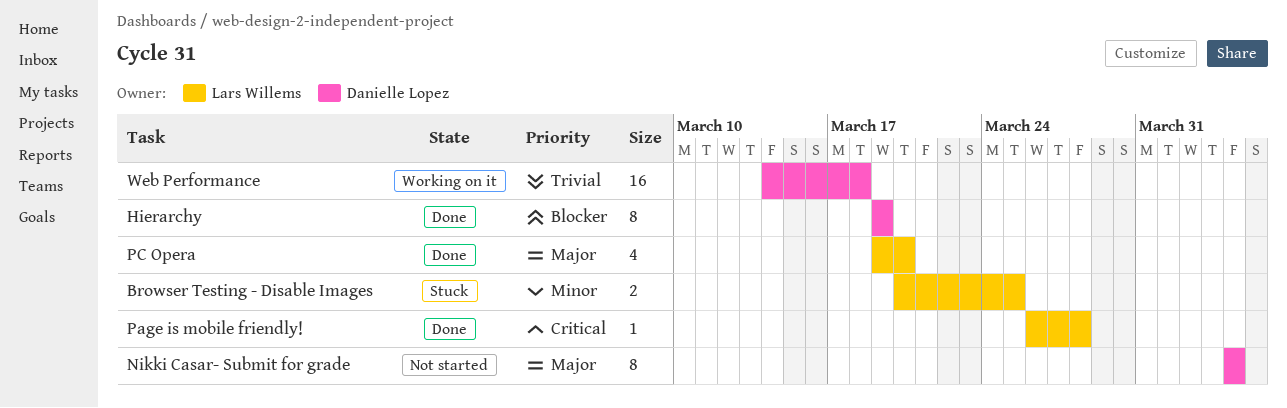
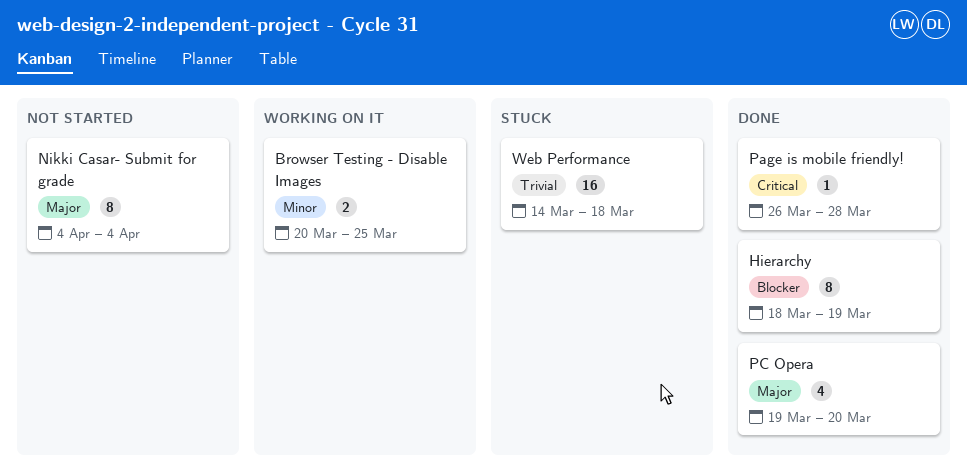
Browser Testing - Disable Images, status: Stuck -> Working on it
Hierarchy, start: Mar 19 -> Mar 18
Web Performance, status: Working on it -> Stuck

